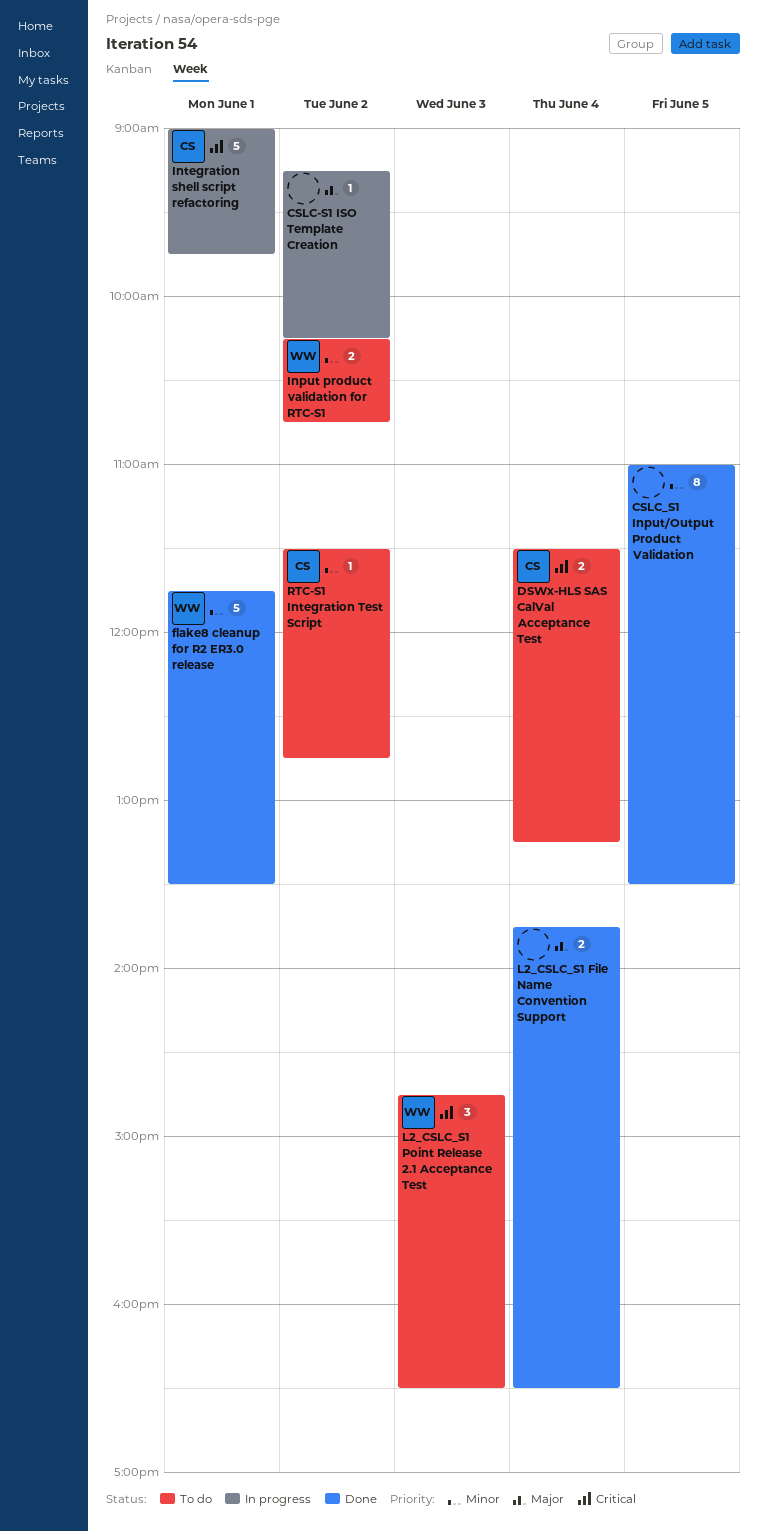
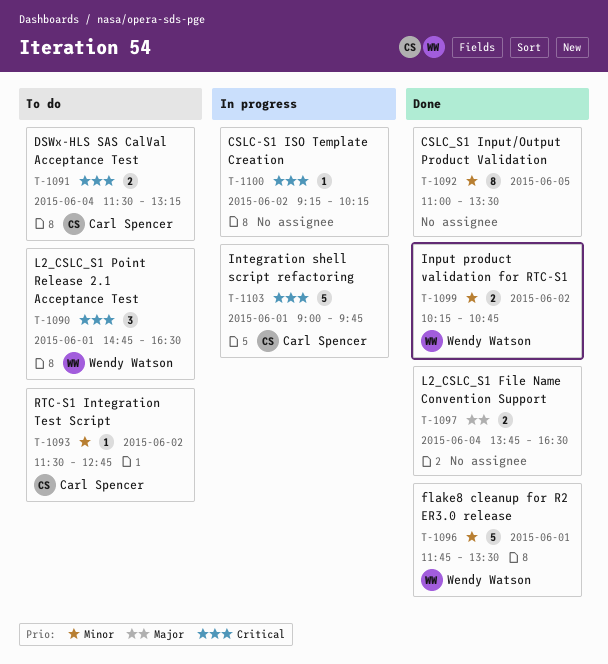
CSLC-S1 ISO Template Creation, priority: Major -> Critical
Input product validation for RTC-S1, status: To do -> Done
L2_CSLC_S1 Point Release 2.1 Acceptance Test, day: Jun 3 -> Jun 1

